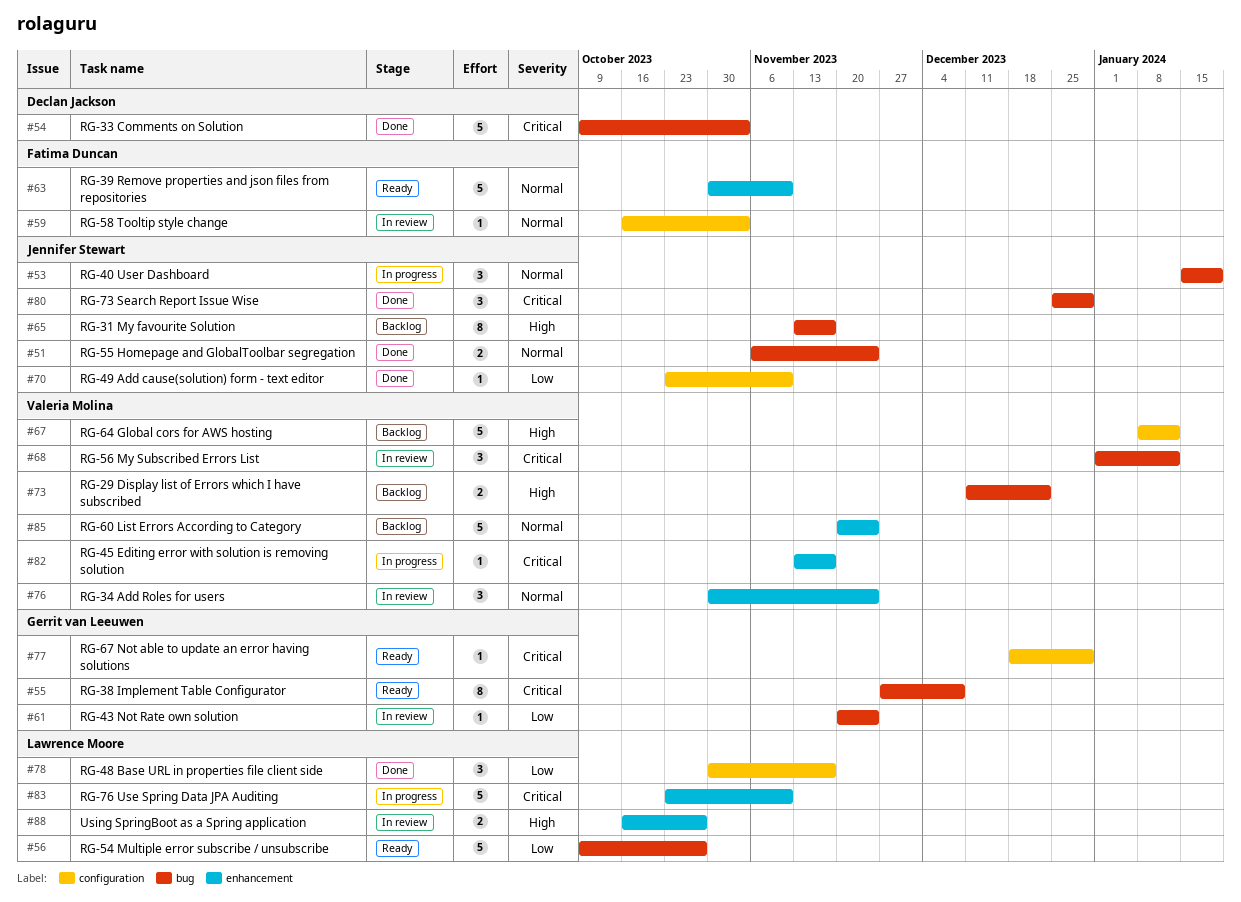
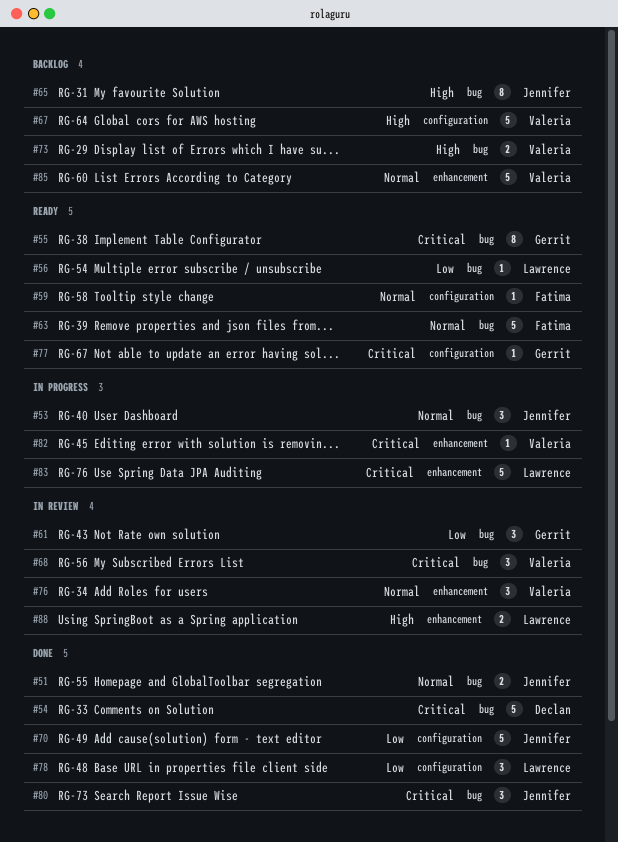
#56, estimate: 5 -> 1
#59, status: In review -> Ready
#61, estimate: 1 -> 3
#63, label: enhancement -> bug
#70, estimate: 1 -> 5

